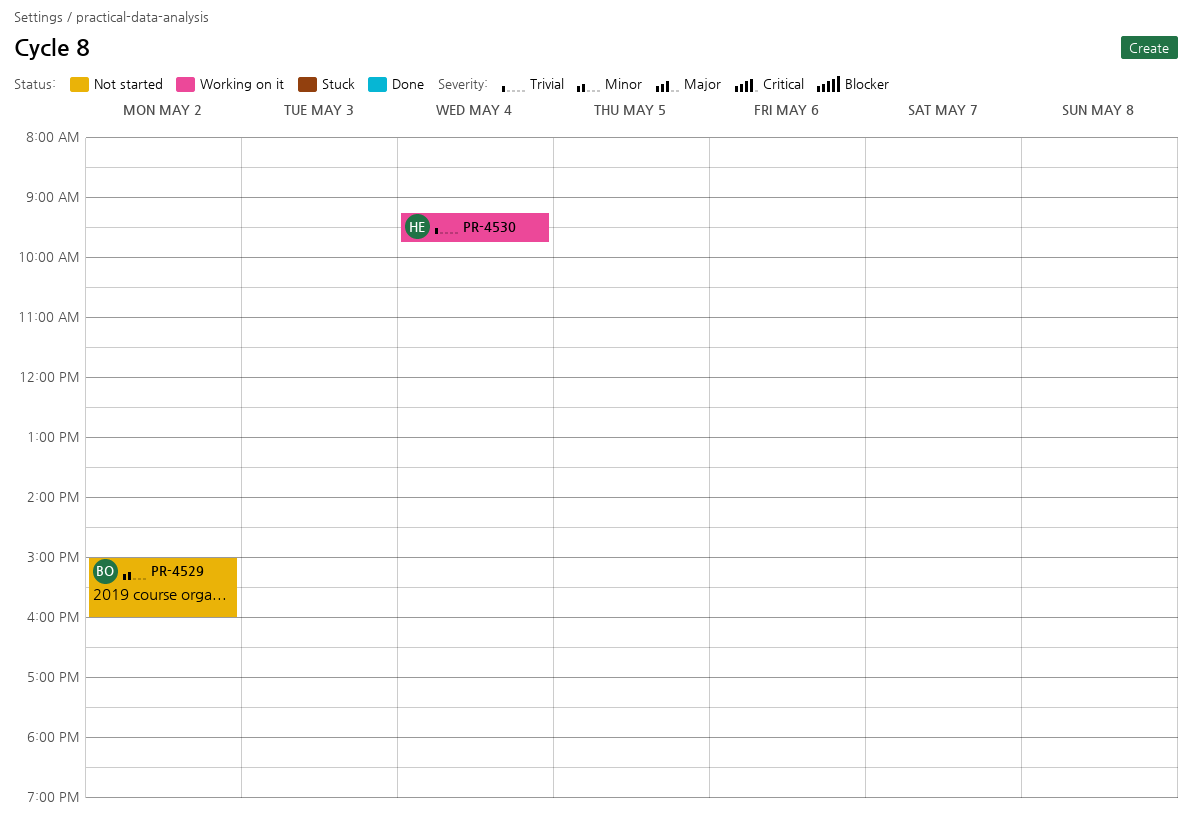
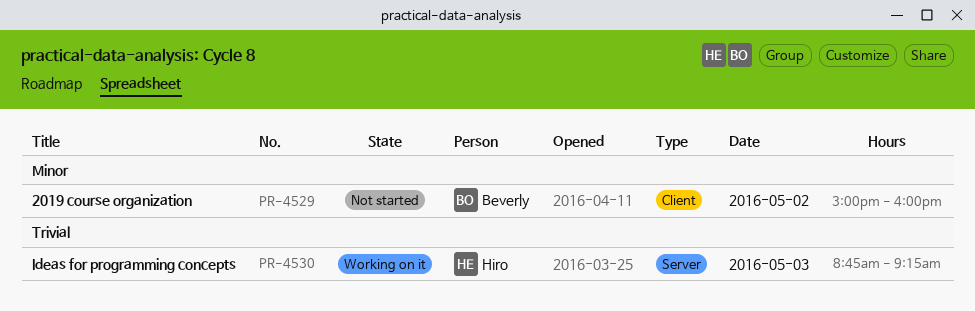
PR-4530, day: May 4 -> May 3
PR-4530, begins: 09:15 -> 08:45
PR-4530, ends: 09:45 -> 09:15

